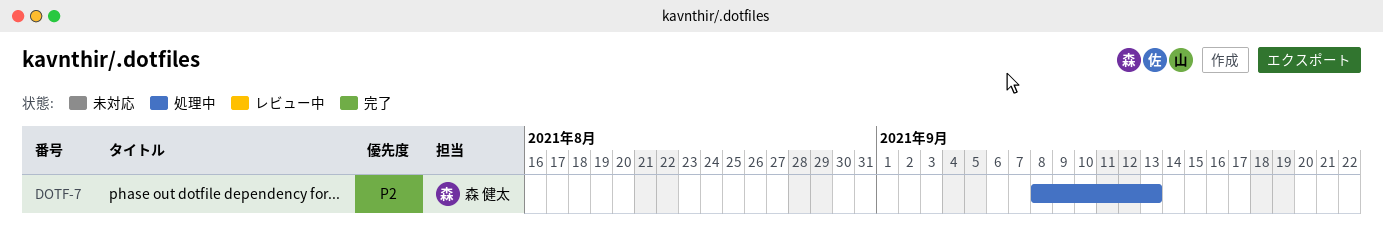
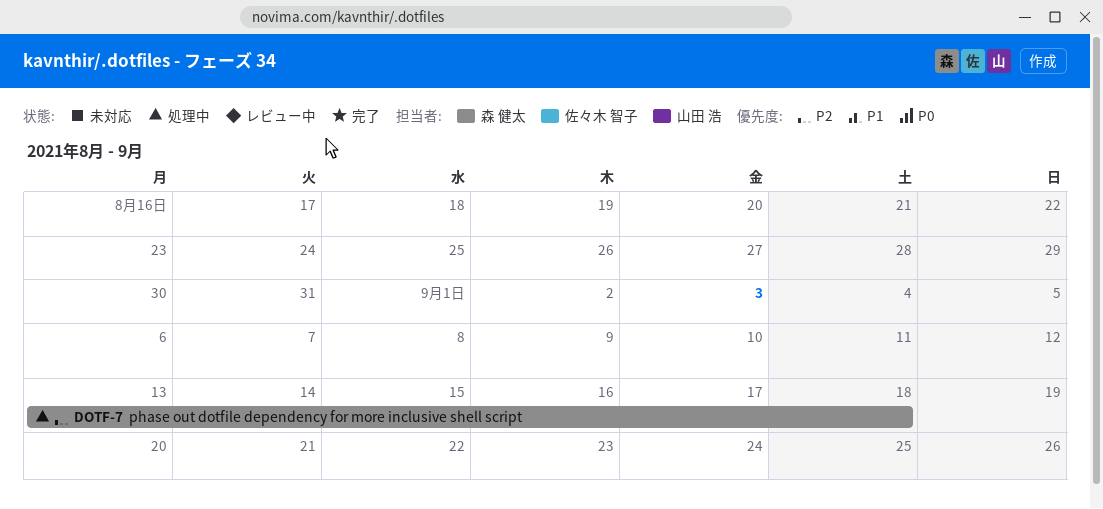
DOTF-7, start: Sep 8 -> Sep 13
DOTF-7, due: Sep 13 -> Sep 18

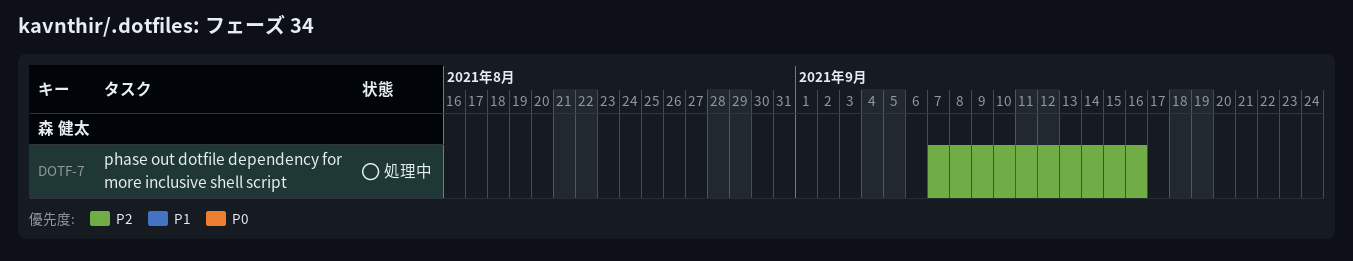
DOTF-7, start: Sep 13 -> Sep 7
DOTF-7, due: Sep 18 -> Sep 16

